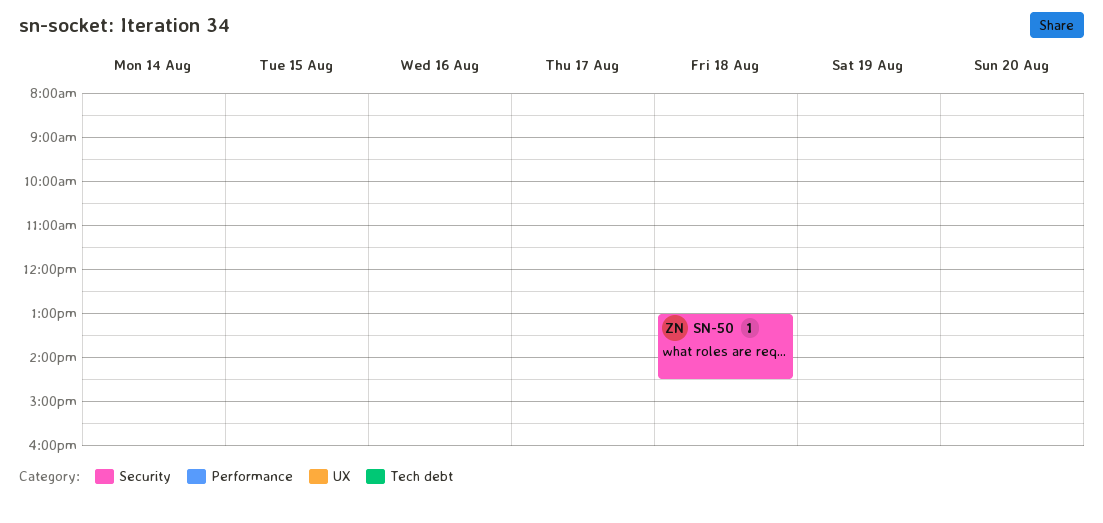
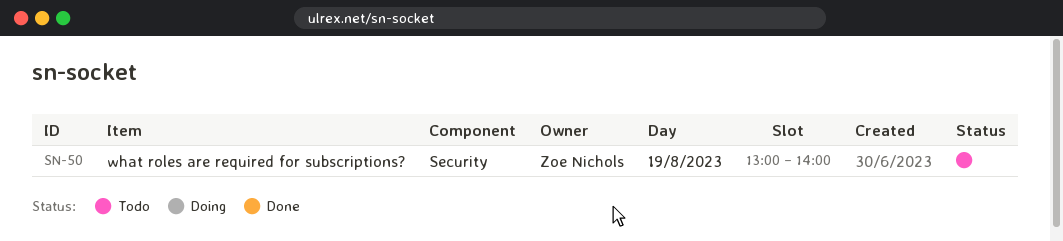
SN-50, day: Aug 18 -> Aug 19
SN-50, ends: 14:30 -> 14:00

